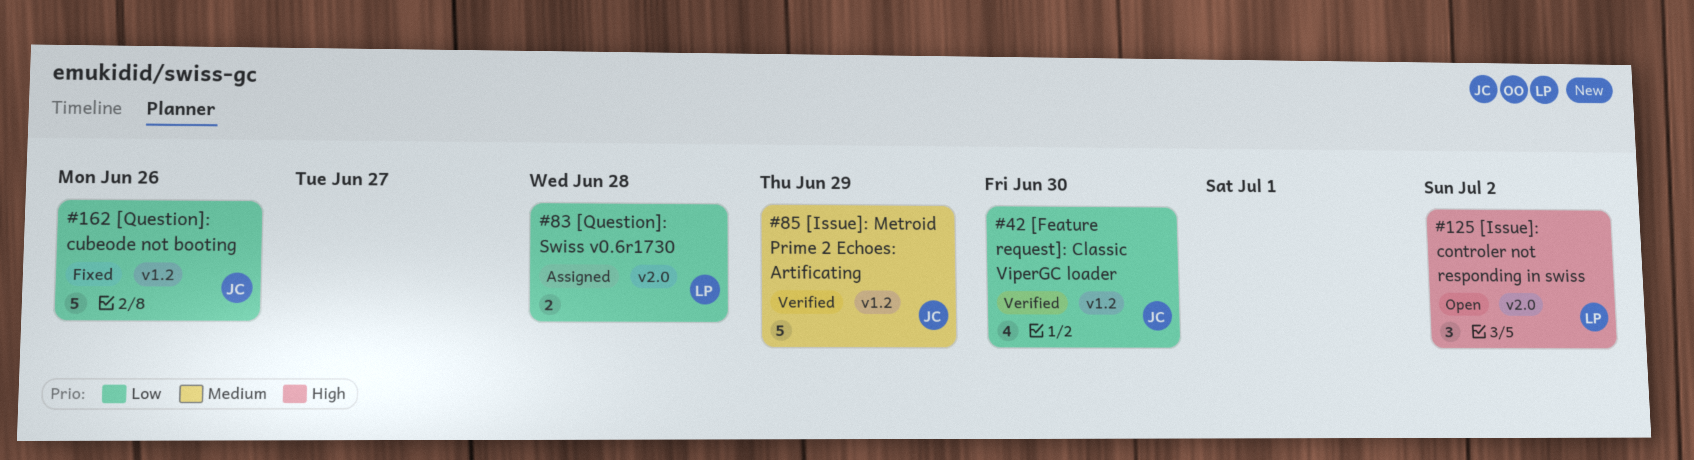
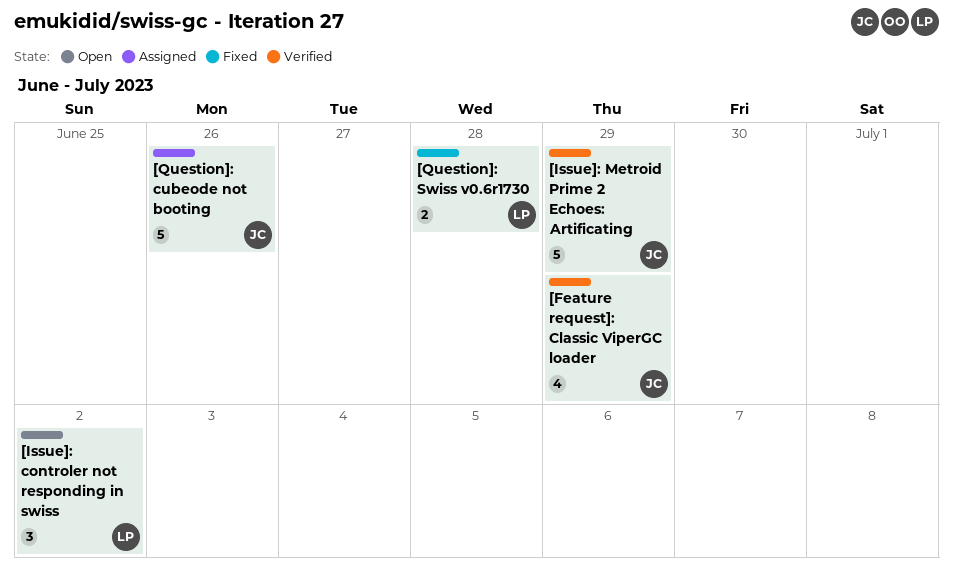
[Feature request]: Classic ViperGC loader, due: Jun 30 -> Jun 29
[Question]: cubeode not booting, status: Fixed -> Assigned
[Question]: Swiss v0.6r1730, status: Assigned -> Fixed

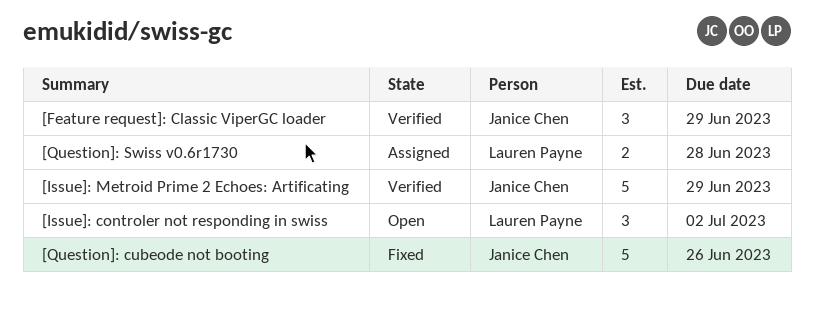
[Feature request]: Classic ViperGC loader, estimate: 4 -> 3
[Question]: cubeode not booting, status: Assigned -> Fixed
[Question]: Swiss v0.6r1730, status: Fixed -> Assigned

